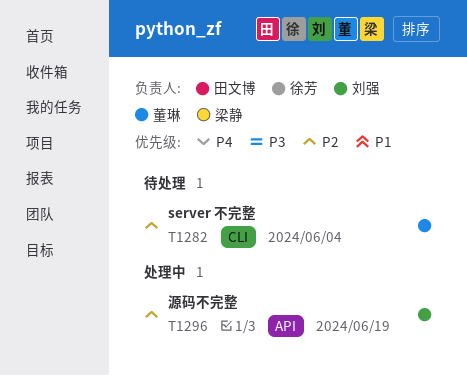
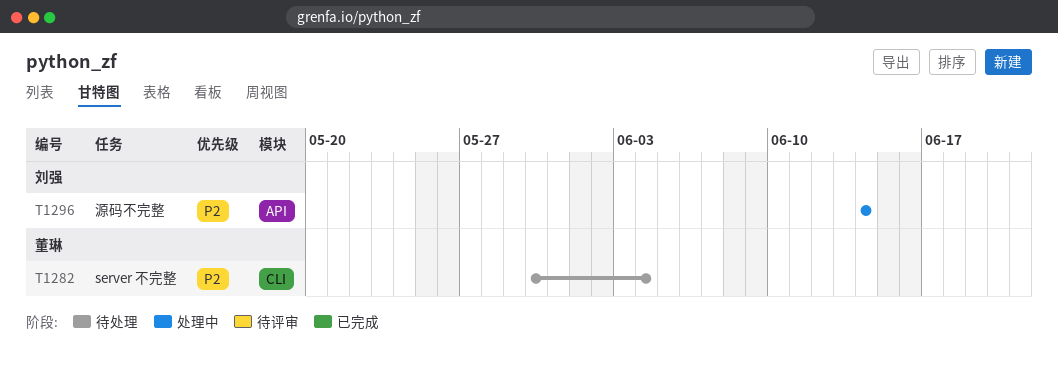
T1296, due: Jun 19 -> Jun 14

